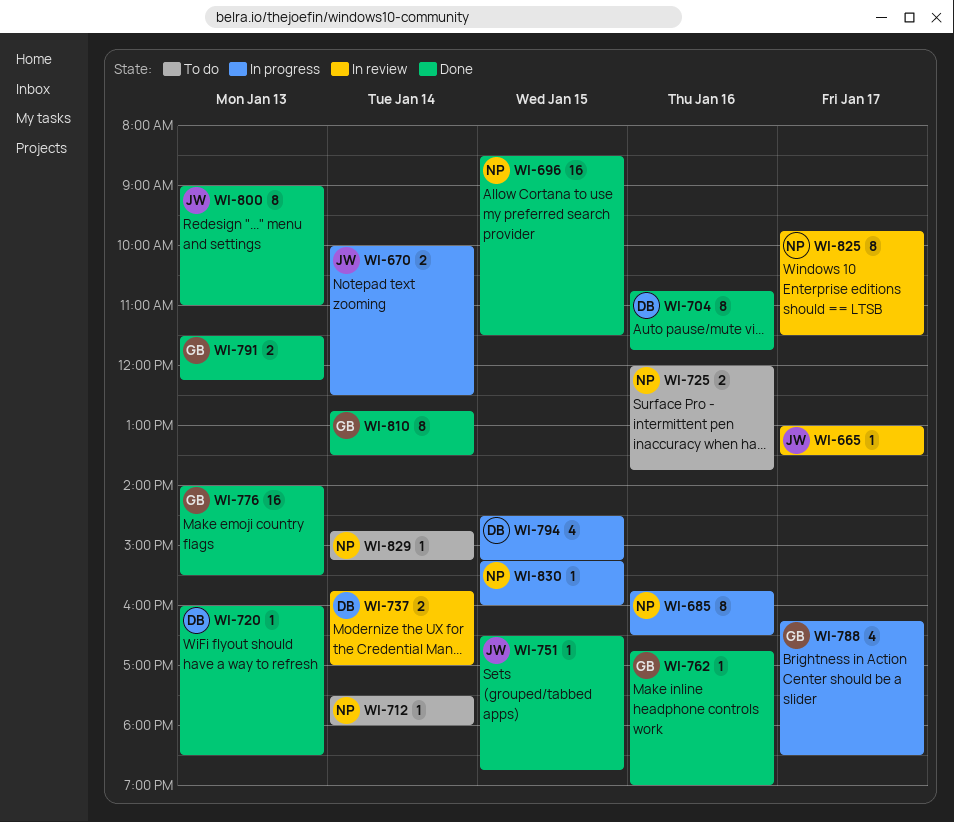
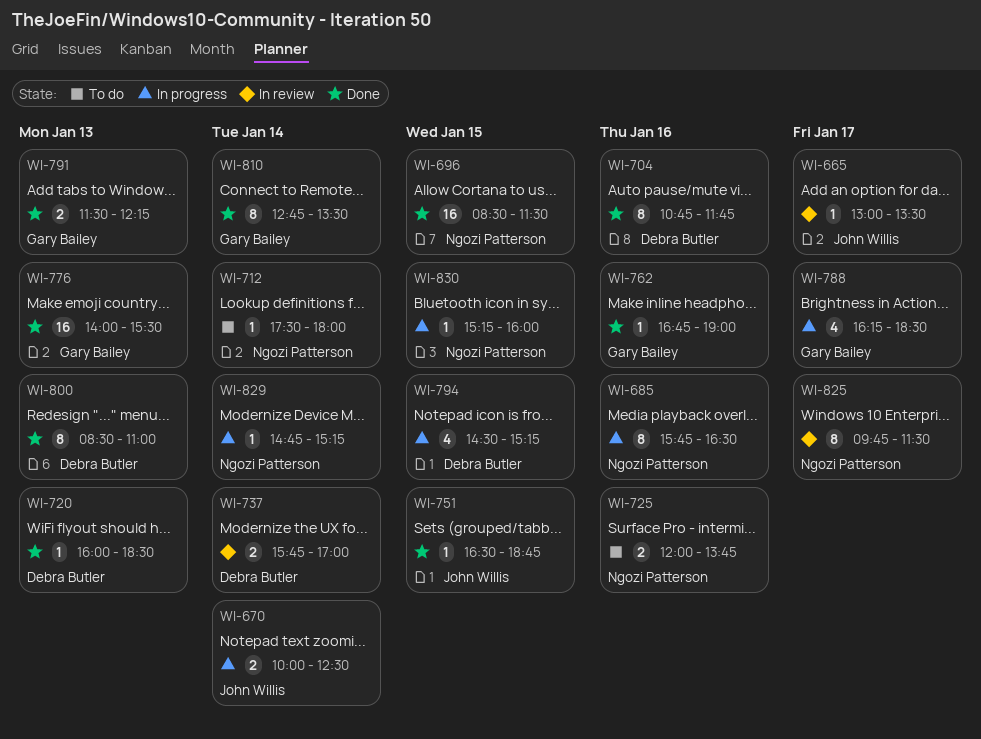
WI-800, owner: John Willis -> Debra Butler
WI-800, begins: 09:00 -> 08:30
WI-829, status: To do -> In progress

